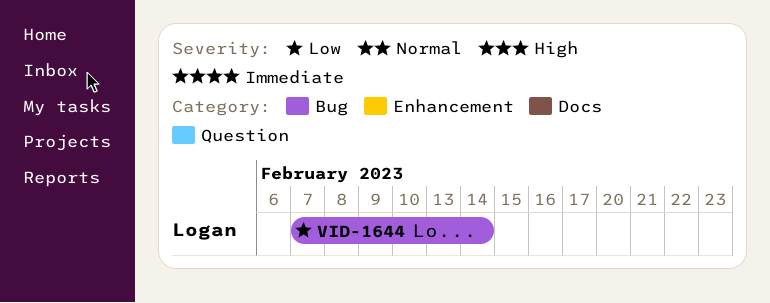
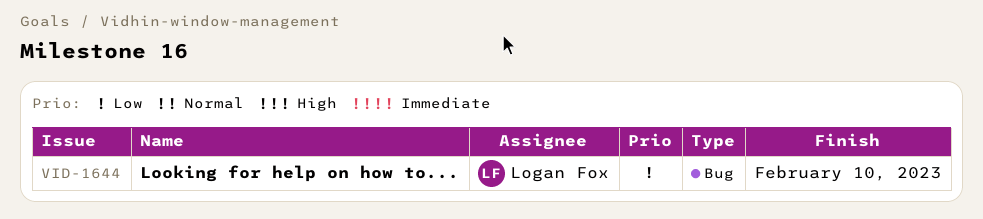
VID-1644, due: Feb 14 -> Feb 10

